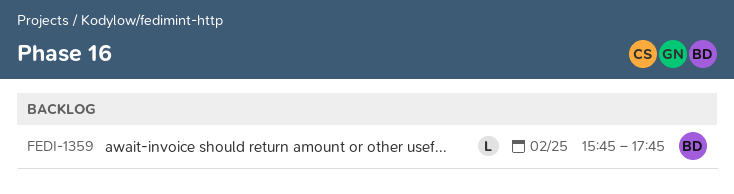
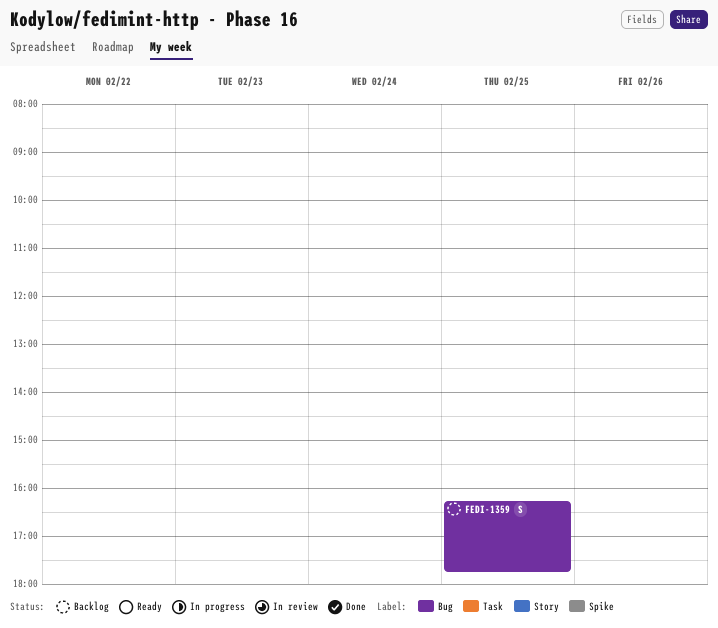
FEDI-1359, estimate: L -> S
FEDI-1359, begins: 15:45 -> 16:15

